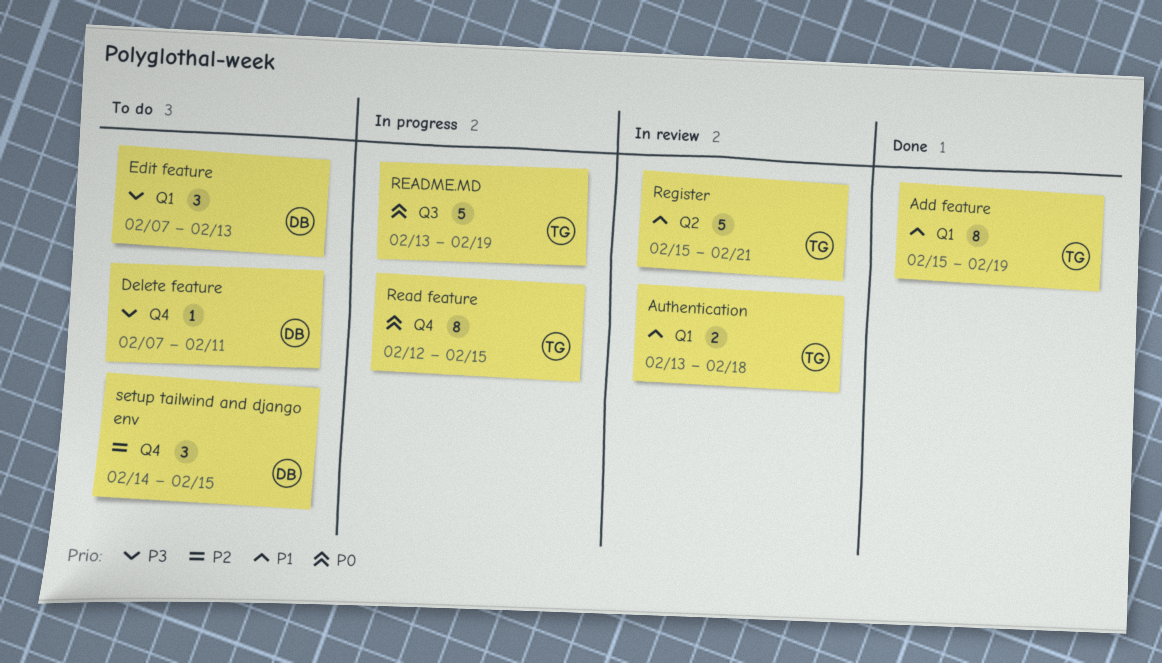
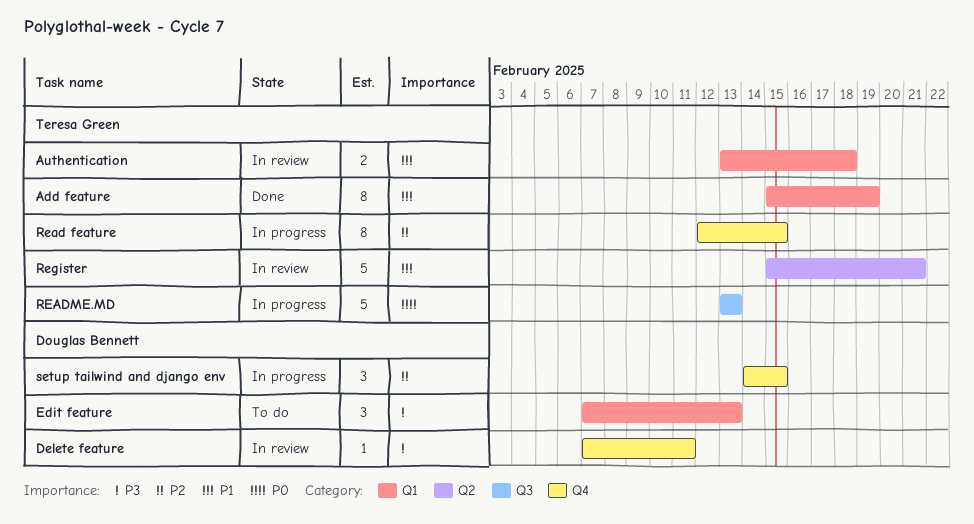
Delete feature, status: To do -> In review
Read feature, priority: P0 -> P2
README.MD, due: Feb 19 -> Feb 13
setup tailwind and django env, status: To do -> In progress

